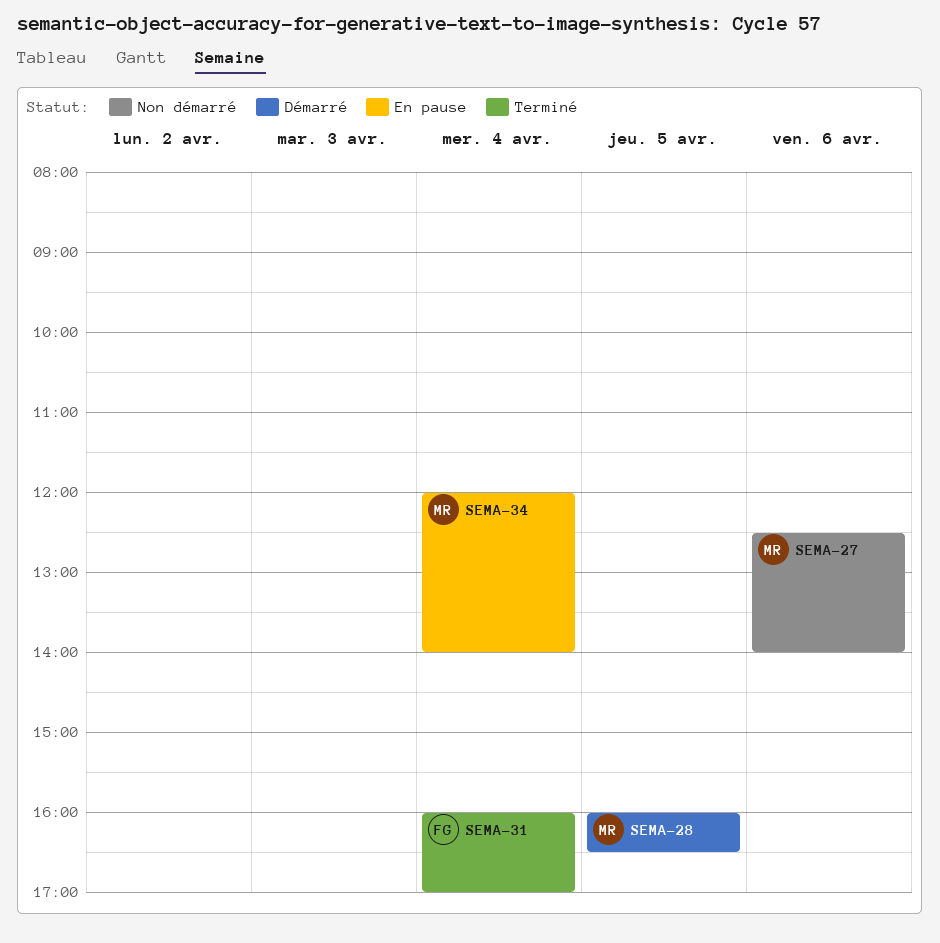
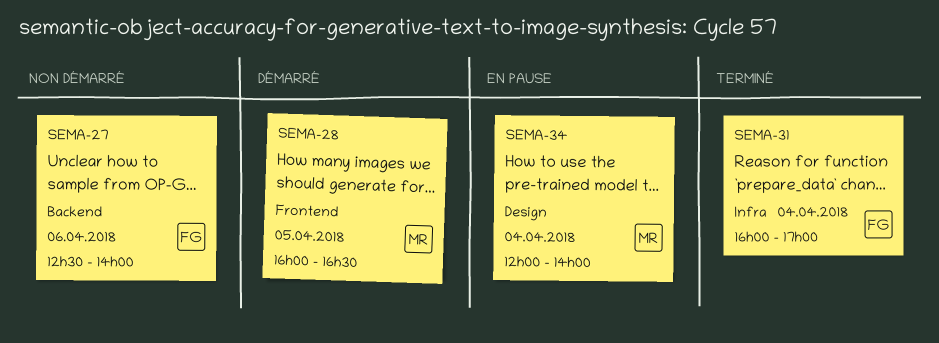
SEMA-27, owner: MR -> FG

